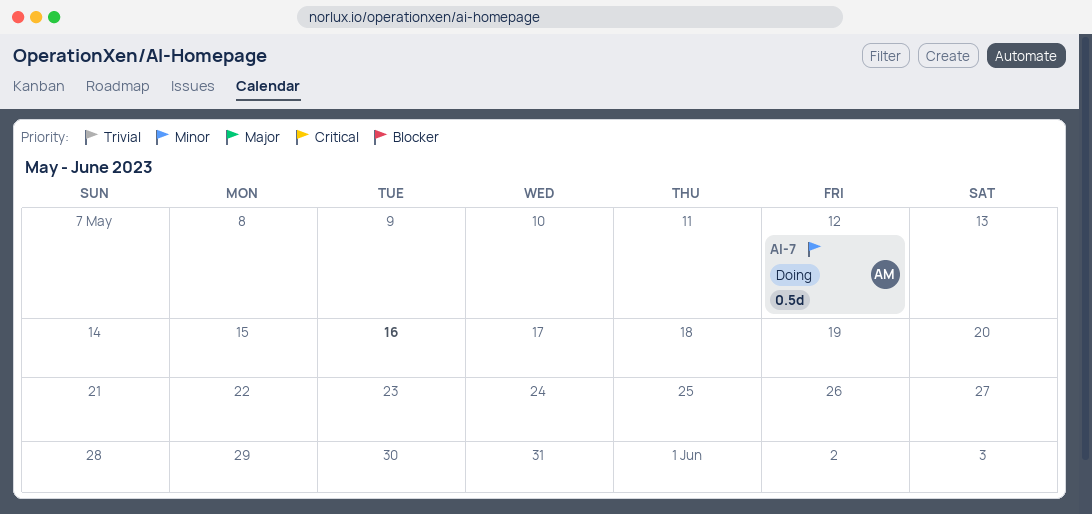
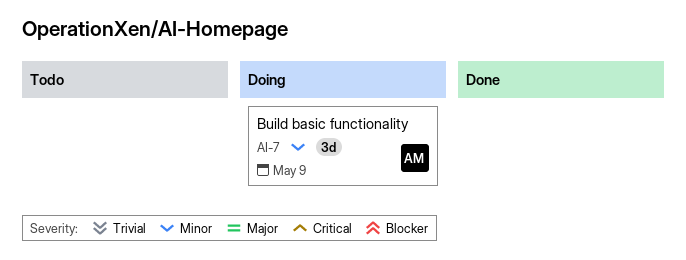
AI-7, estimate: 0.5d -> 3d
AI-7, due: May 12 -> May 9

